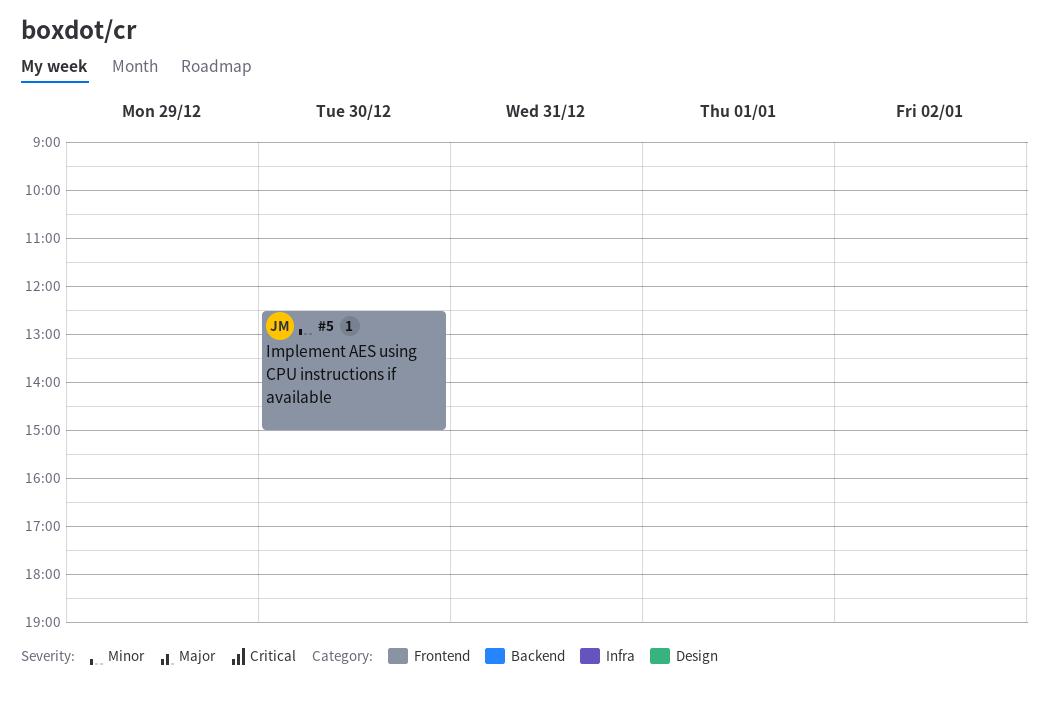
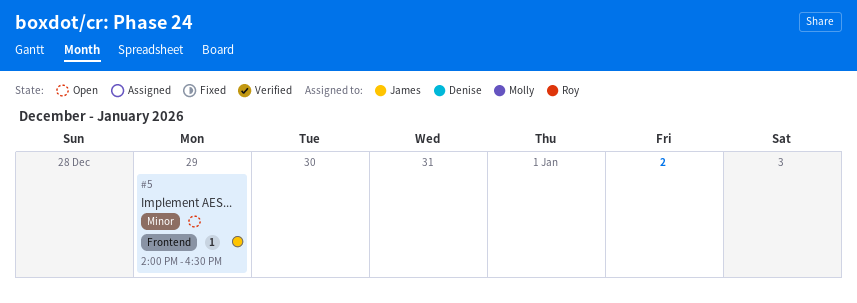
#5, day: Dec 30 -> Dec 29
#5, begins: 12:30 -> 14:00
#5, ends: 15:00 -> 16:30

